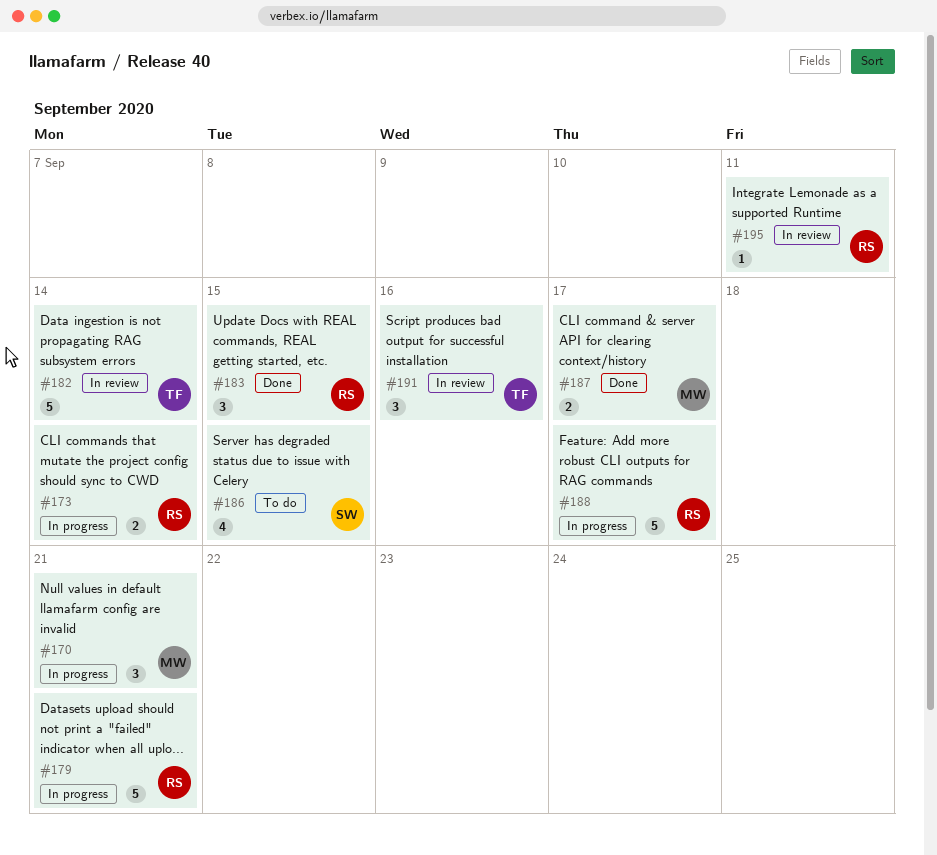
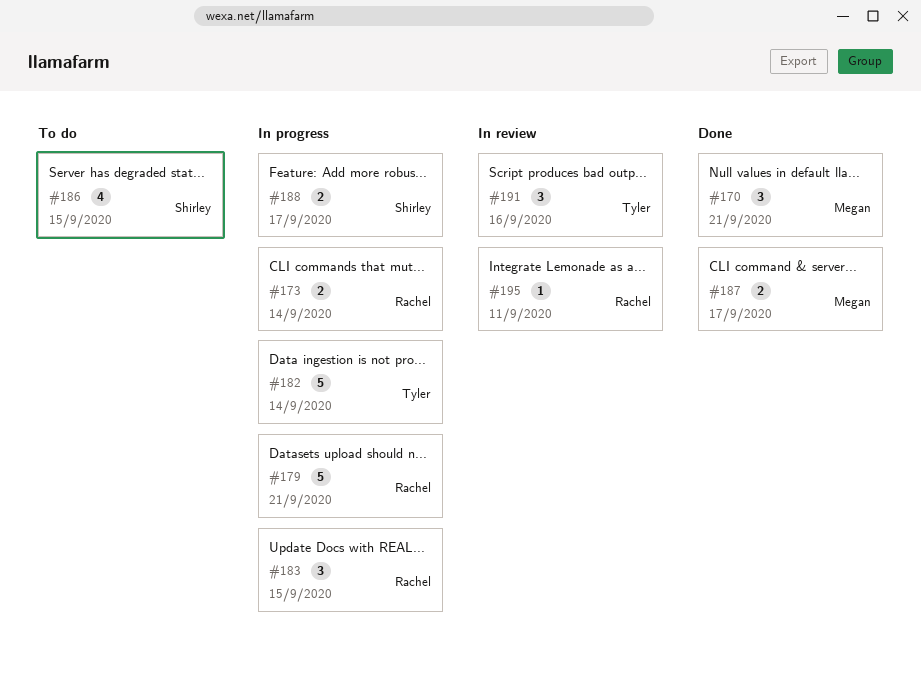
#170, status: In progress -> Done
#182, status: In review -> In progress
#183, status: Done -> In progress
#188, owner: Rachel -> Shirley
#188, estimate: 5 -> 2

